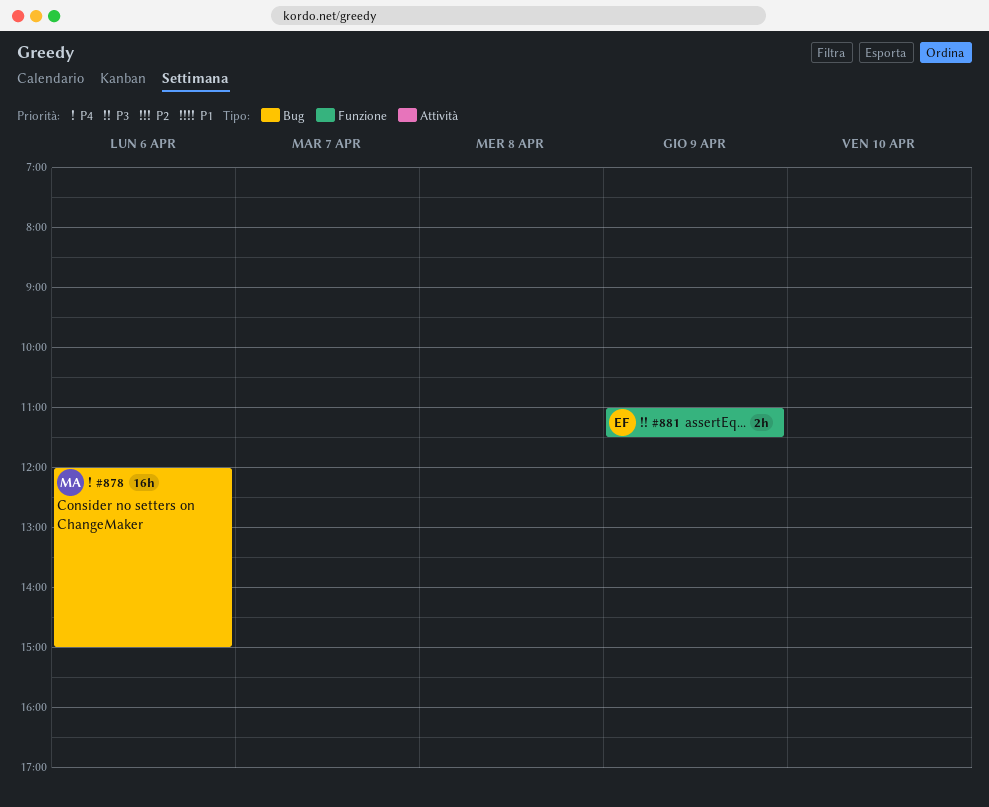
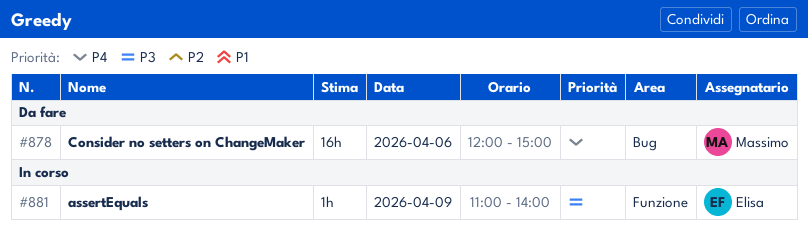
#881, estimate: 2h -> 1h
#881, ends: 11:30 -> 14:00

